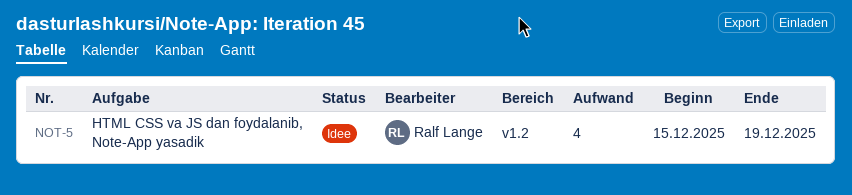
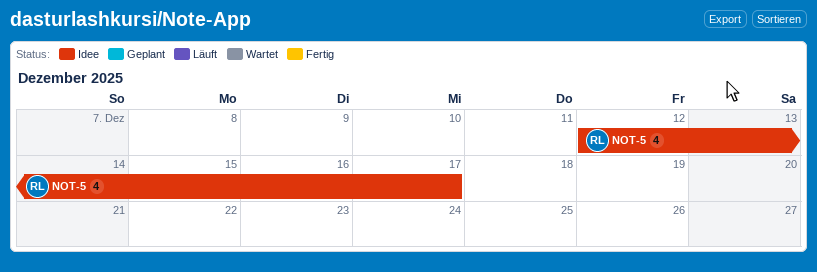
NOT-5, start: Dec 15 -> Dec 12
NOT-5, due: Dec 19 -> Dec 17

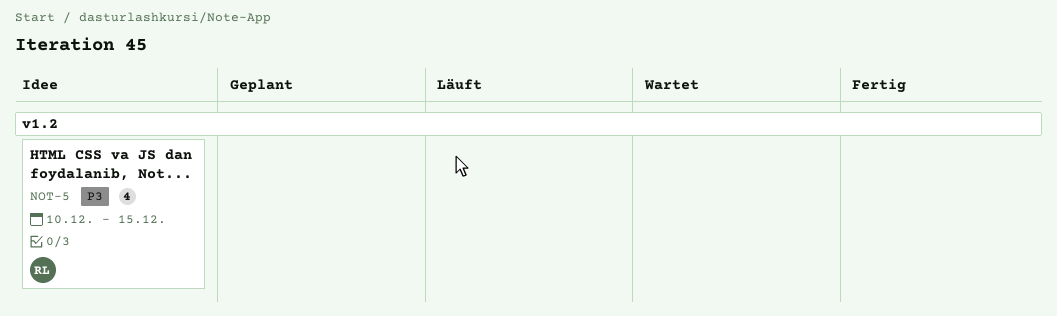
NOT-5, start: Dec 12 -> Dec 10
NOT-5, due: Dec 17 -> Dec 15

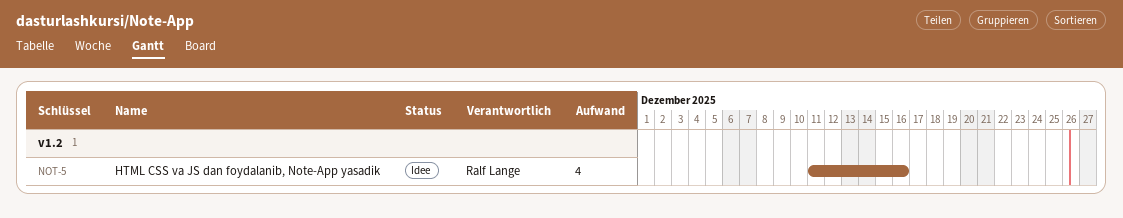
NOT-5, start: Dec 10 -> Dec 11
NOT-5, due: Dec 15 -> Dec 16

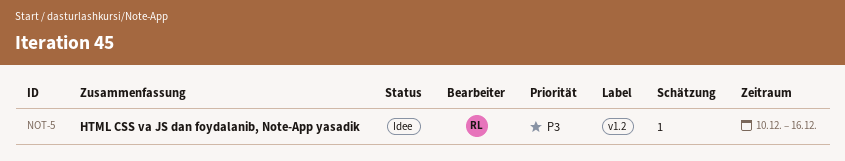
NOT-5, estimate: 4 -> 1
NOT-5, start: Dec 11 -> Dec 10

